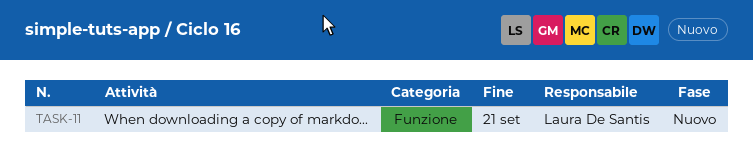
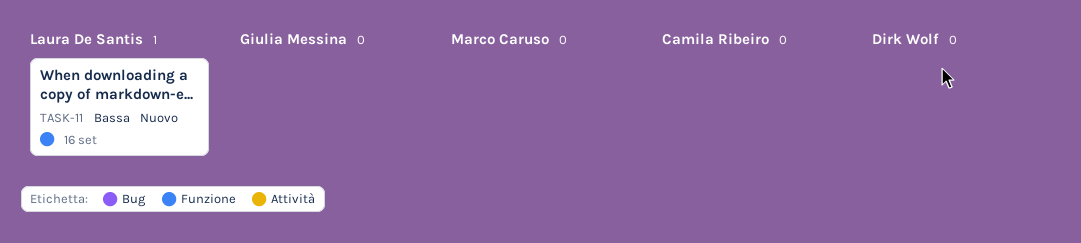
TASK-11, due: Sep 21 -> Sep 16

